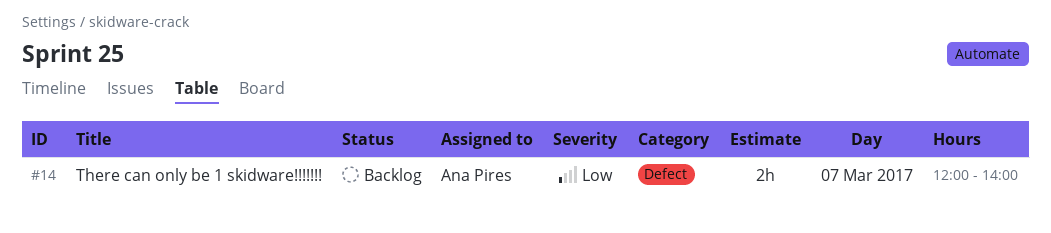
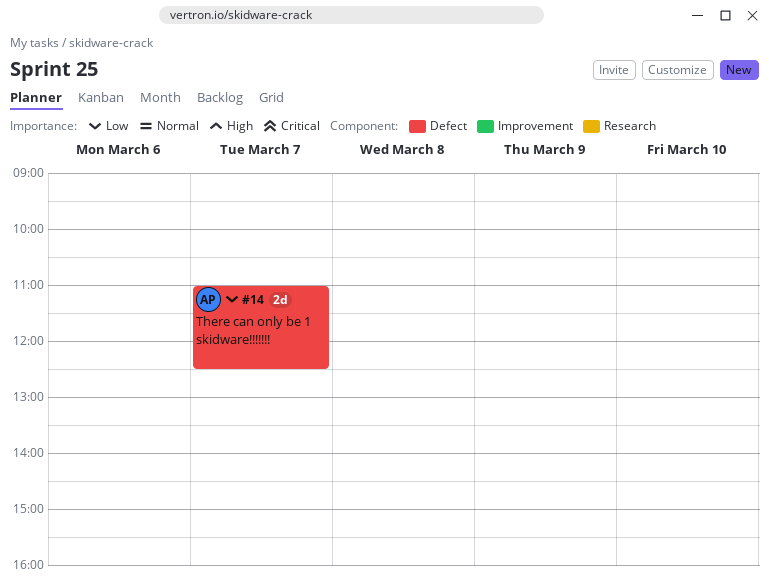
#14, estimate: 2h -> 2d
#14, begins: 12:00 -> 11:00
#14, ends: 14:00 -> 12:30

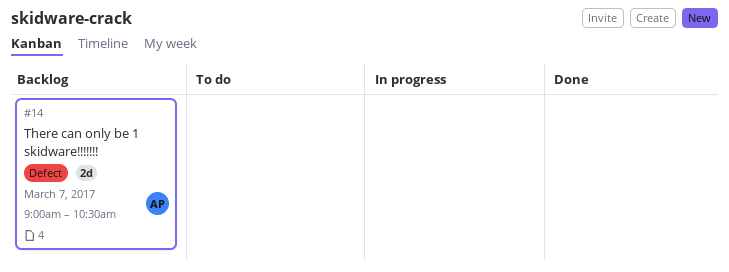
#14, begins: 11:00 -> 09:00
#14, ends: 12:30 -> 10:30

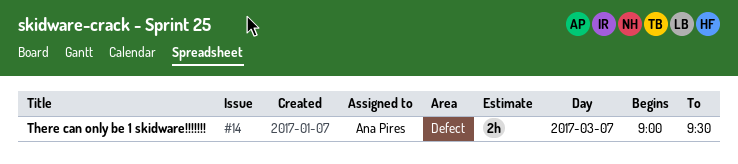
#14, estimate: 2d -> 2h
#14, ends: 10:30 -> 09:30

